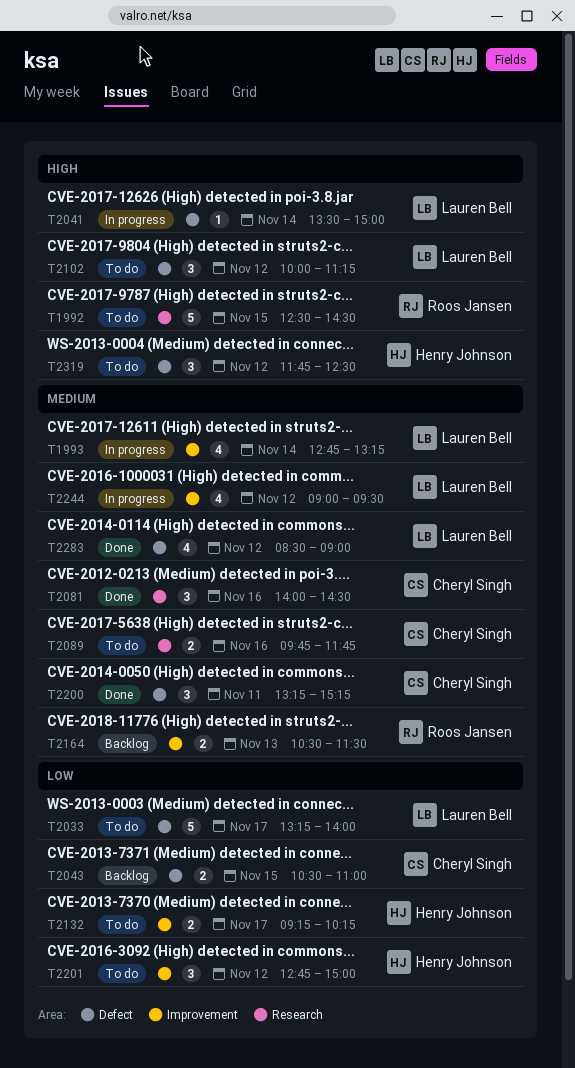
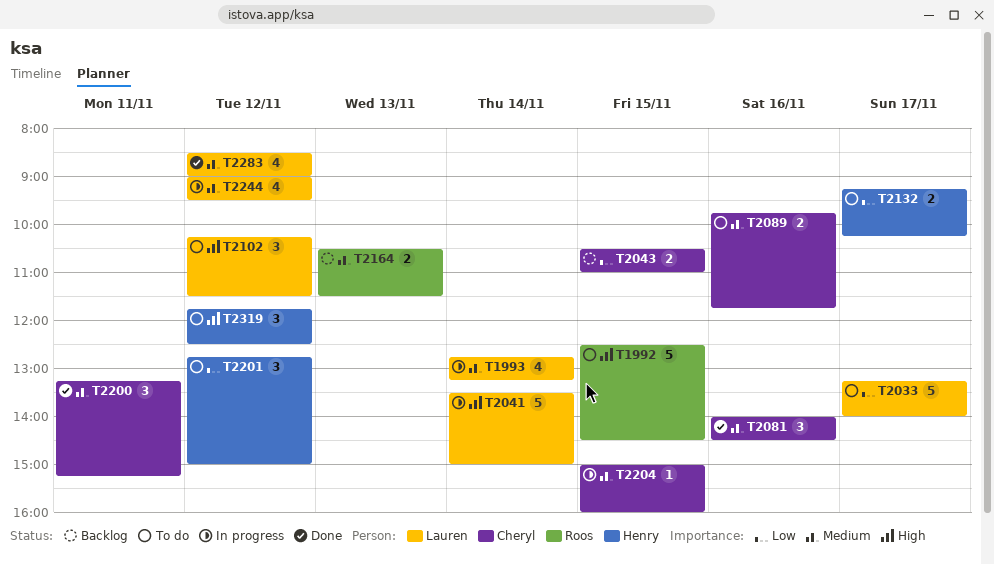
T2041, estimate: 1 -> 5
T2102, begins: 10:00 -> 10:15
T2102, ends: 11:15 -> 11:30
T2204: none -> present

